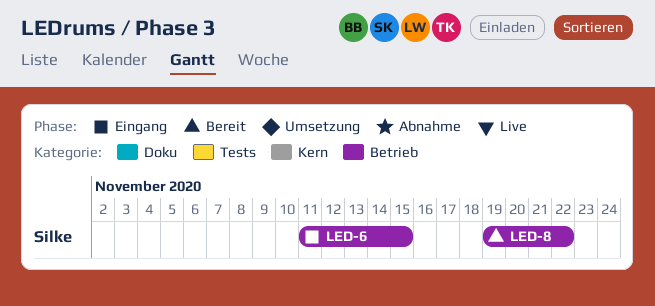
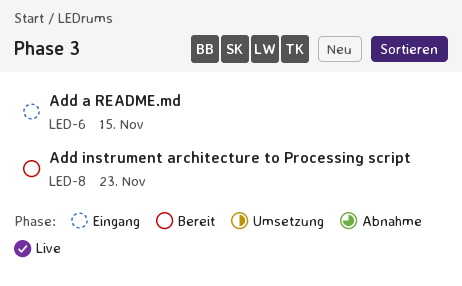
LED-8, due: Nov 22 -> Nov 23

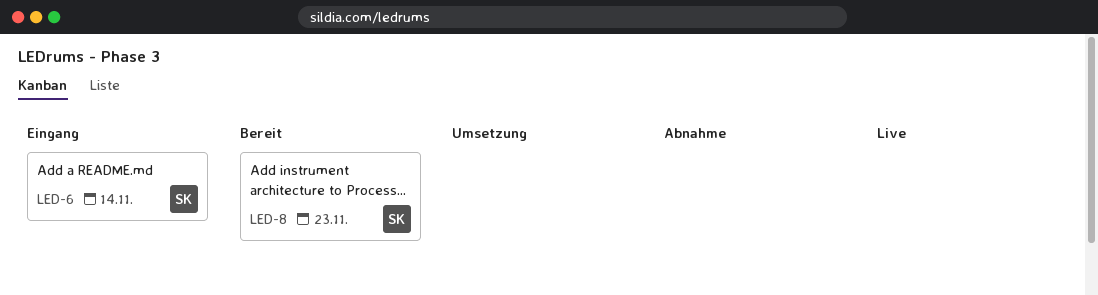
LED-6, due: Nov 15 -> Nov 14

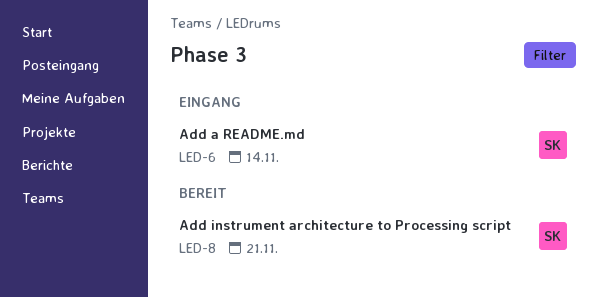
LED-8, due: Nov 23 -> Nov 21

